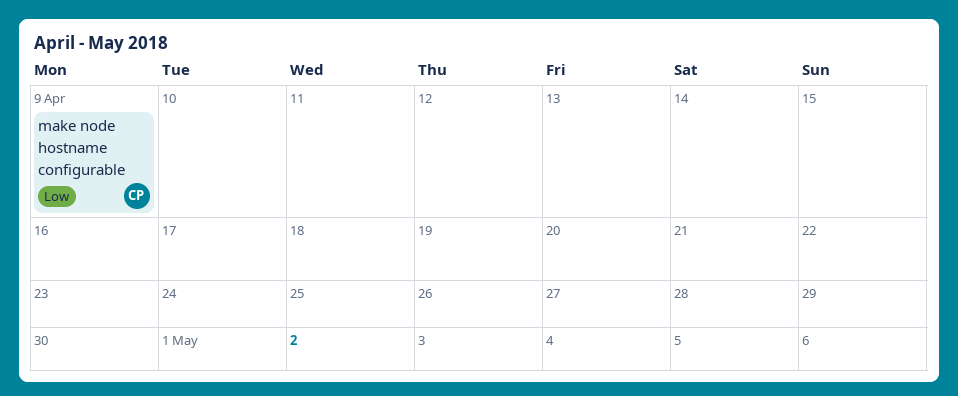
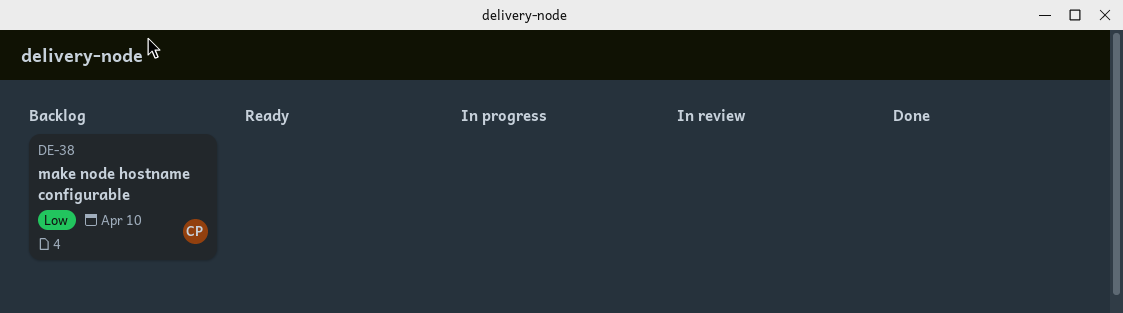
make node hostname configurable, due: Apr 9 -> Apr 10

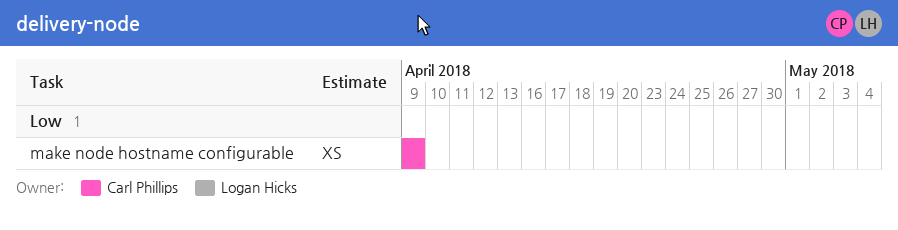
make node hostname configurable, due: Apr 10 -> Apr 9

